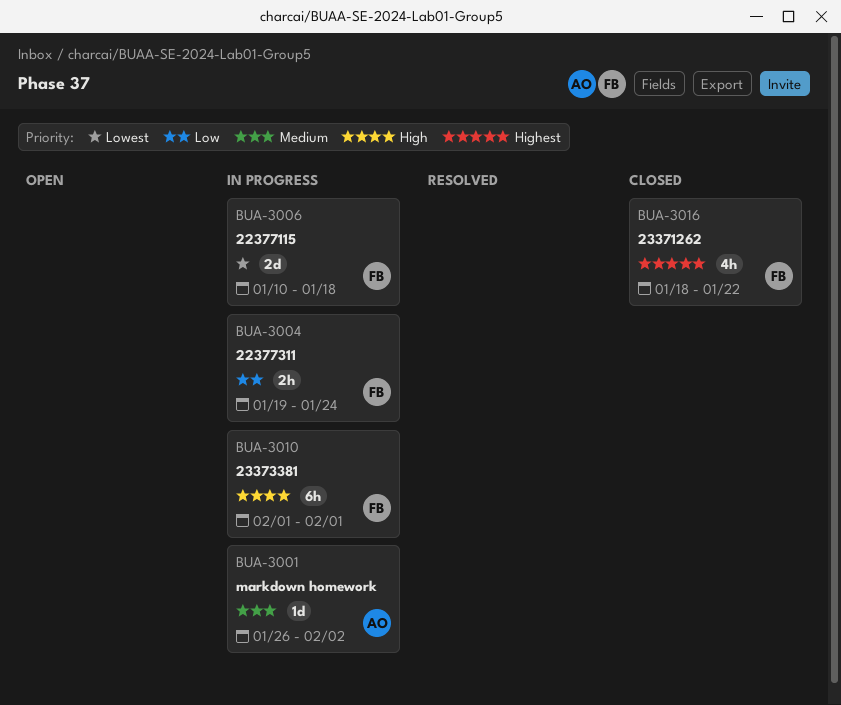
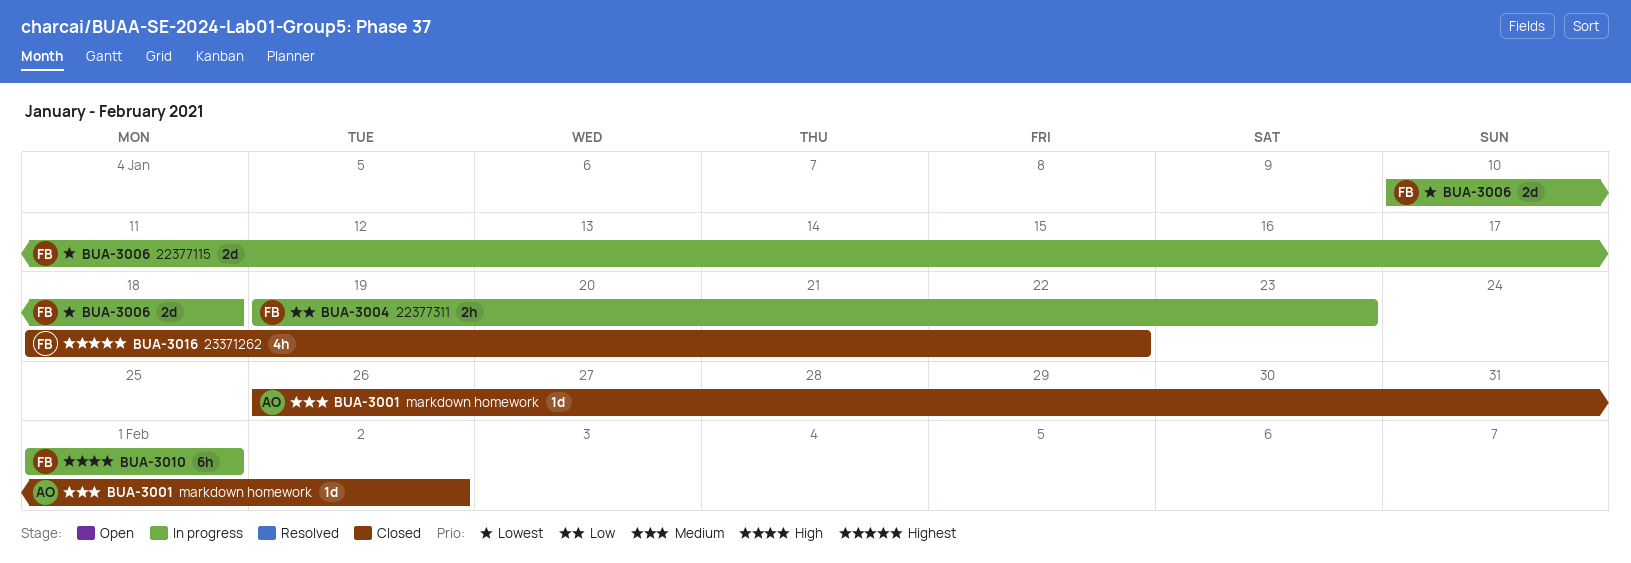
BUA-3001, status: In progress -> Closed
BUA-3004, due: Jan 24 -> Jan 23

